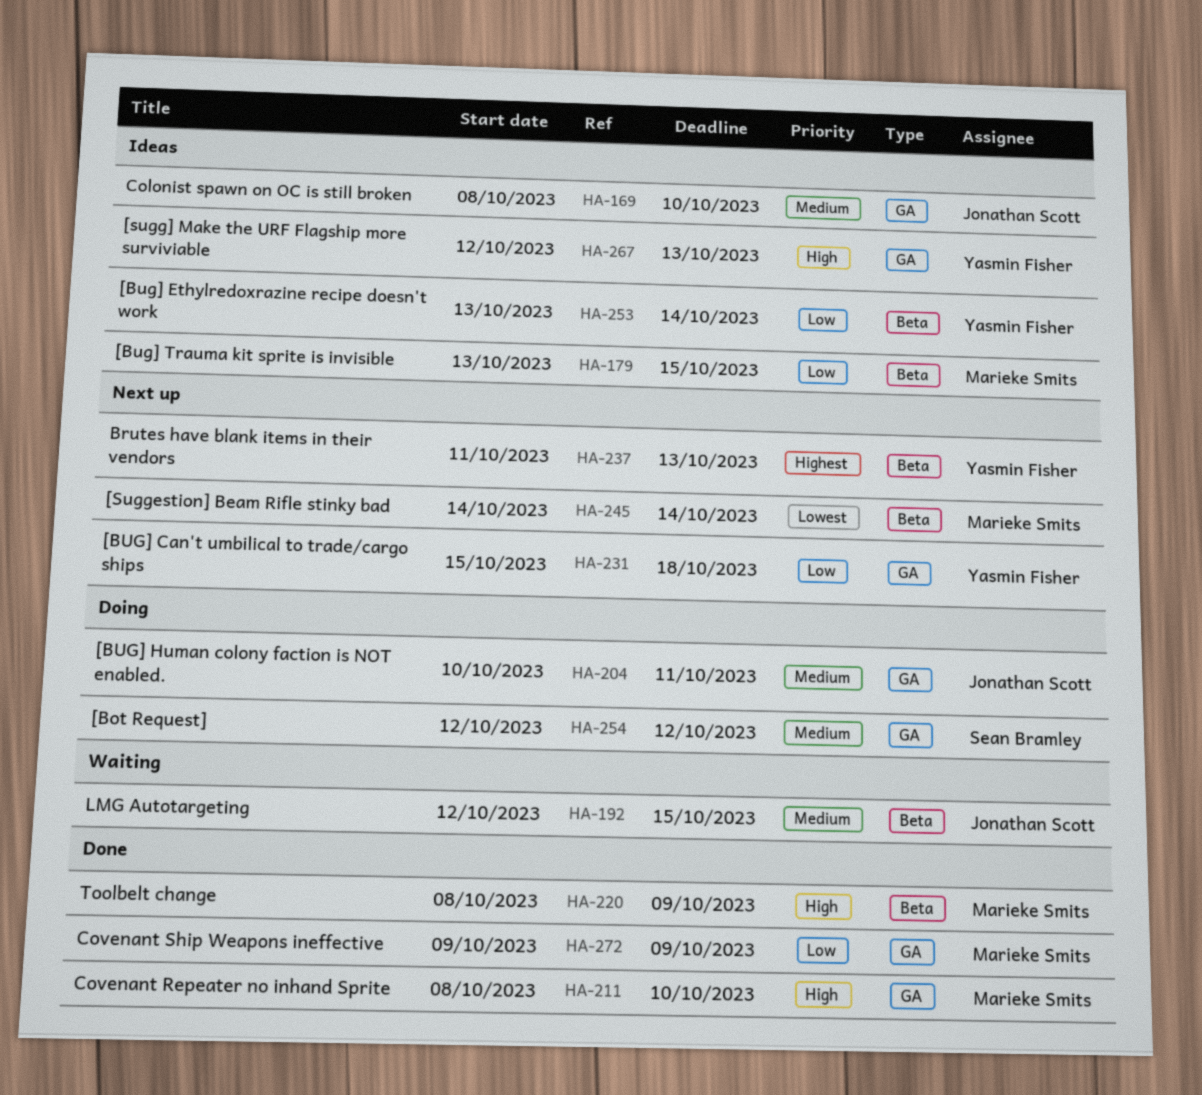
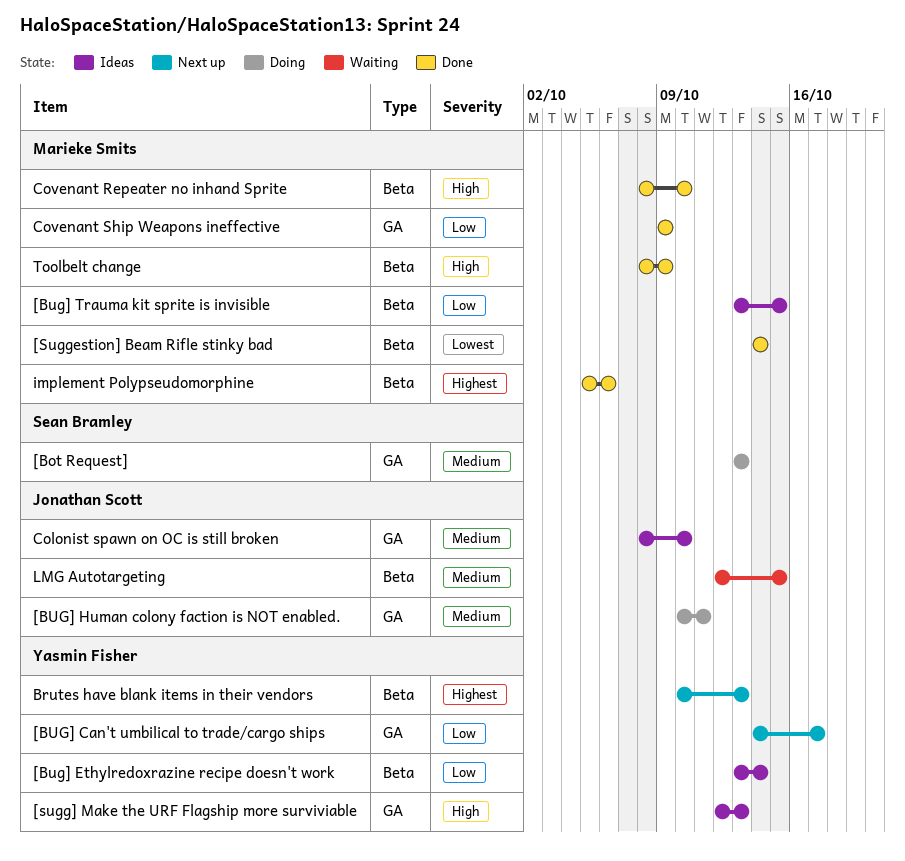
[Bot Request], start: Oct 12 -> Oct 13
[Bot Request], due: Oct 12 -> Oct 13
[BUG] Can't umbilical to trade/cargo ships, start: Oct 15 -> Oct 14
[BUG] Can't umbilical to trade/cargo ships, due: Oct 18 -> Oct 17
[Suggestion] Beam Rifle stinky bad, status: Next up -> Done
Brutes have blank items in their vendors, start: Oct 11 -> Oct 10
Covenant Repeater no inhand Sprite, label: GA -> Beta
implement Polypseudomorphine: none -> present

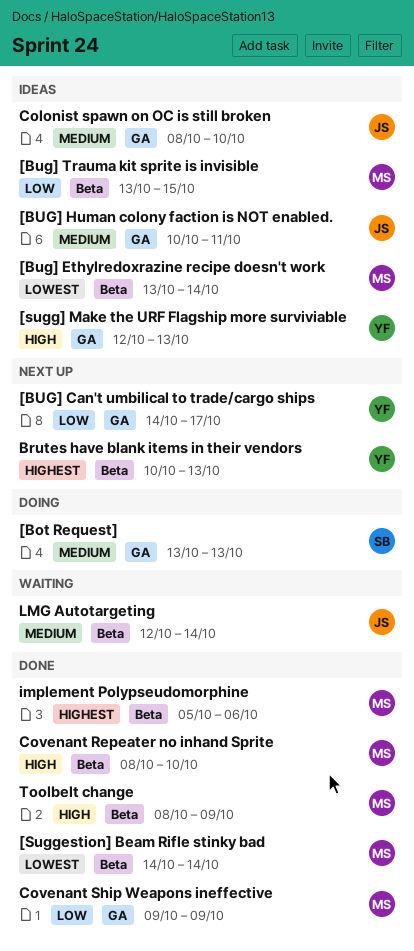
[Bug] Ethylredoxrazine recipe doesn't work, owner: Yasmin Fisher -> Marieke Smits
[Bug] Ethylredoxrazine recipe doesn't work, priority: Low -> Lowest
[BUG] Human colony faction is NOT enabled., status: Doing -> Ideas
LMG Autotargeting, due: Oct 15 -> Oct 14

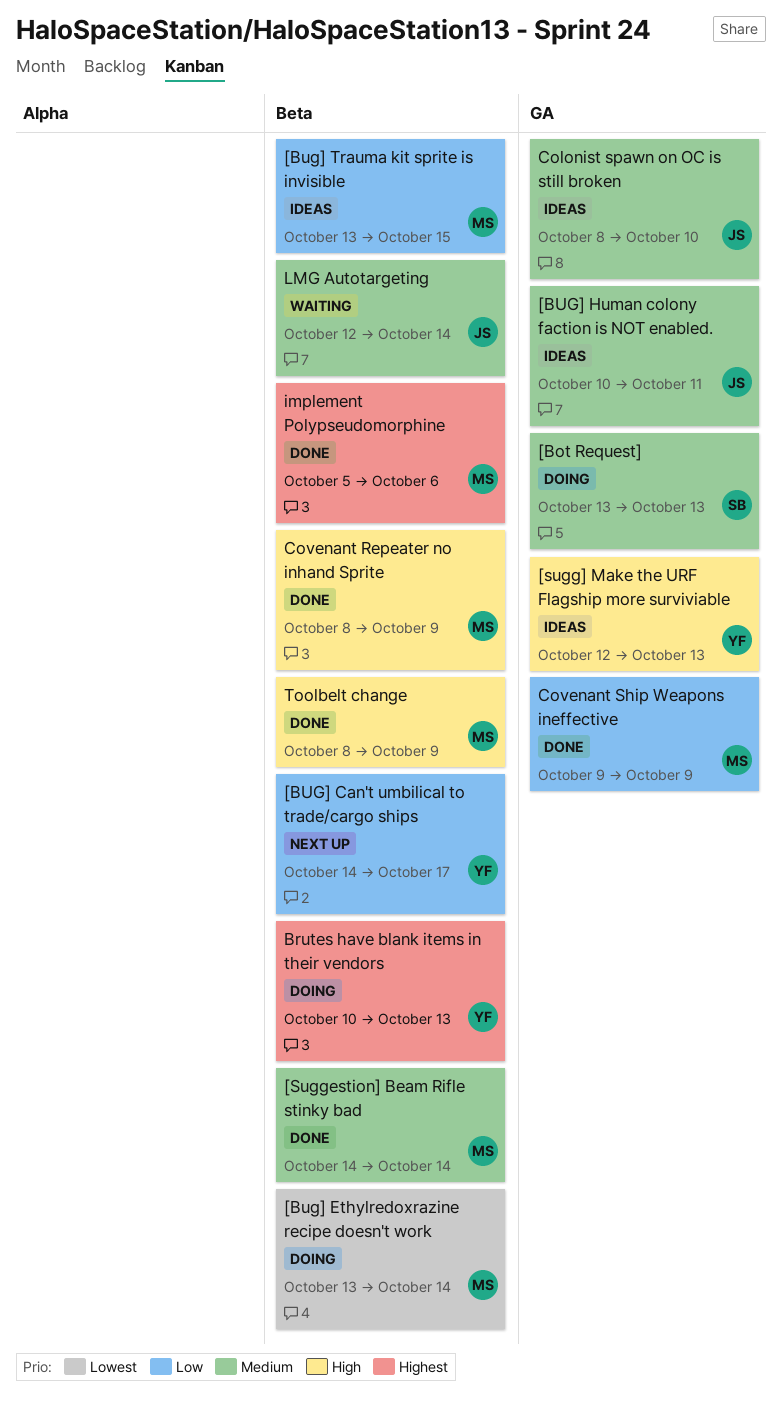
[BUG] Can't umbilical to trade/cargo ships, label: GA -> Beta
[Bug] Ethylredoxrazine recipe doesn't work, status: Ideas -> Doing
[Suggestion] Beam Rifle stinky bad, priority: Lowest -> Medium
Brutes have blank items in their vendors, status: Next up -> Doing
Covenant Repeater no inhand Sprite, due: Oct 10 -> Oct 9

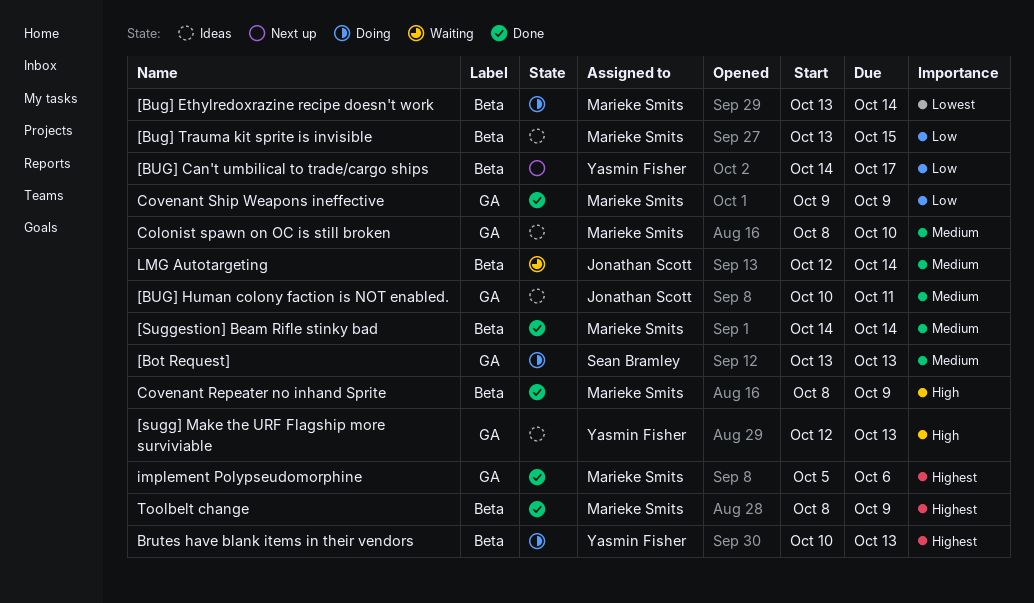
Colonist spawn on OC is still broken, owner: Jonathan Scott -> Marieke Smits
implement Polypseudomorphine, label: Beta -> GA
Toolbelt change, priority: High -> Highest

